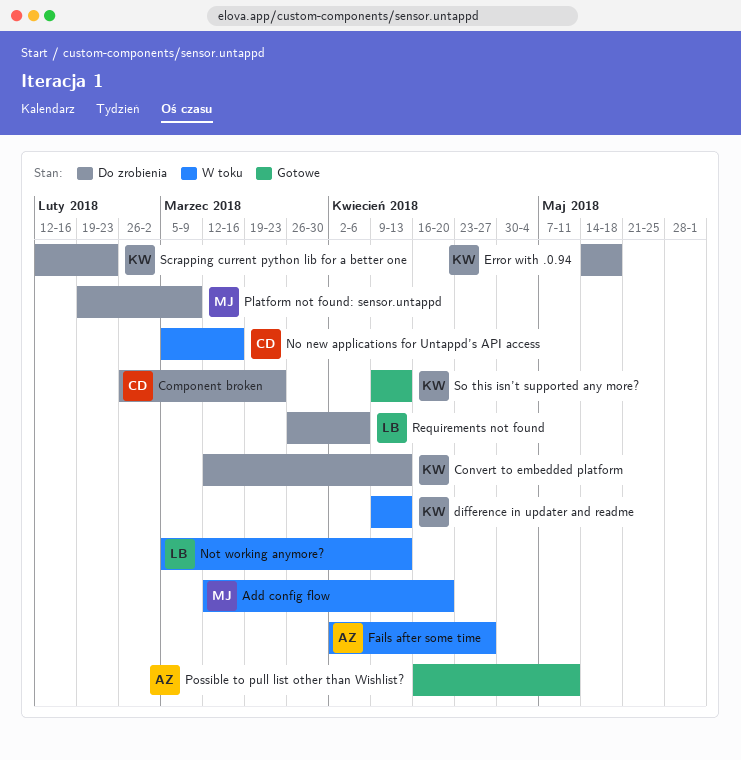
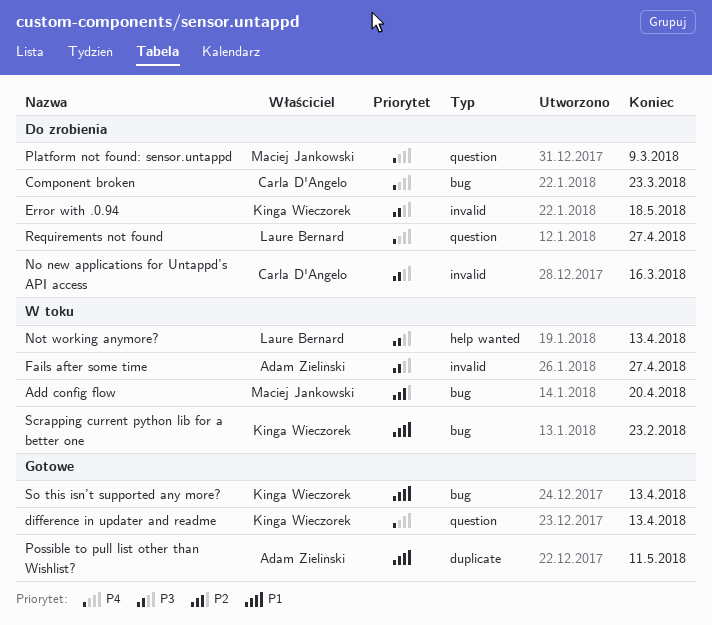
Convert to embedded platform: present -> none
difference in updater and readme, status: W toku -> Gotowe
No new applications for Untappd’s API access, status: W toku -> Do zrobienia
Requirements not found, due: Apr 6 -> Apr 27
Scrapping current python lib for a better one, status: Do zrobienia -> W toku

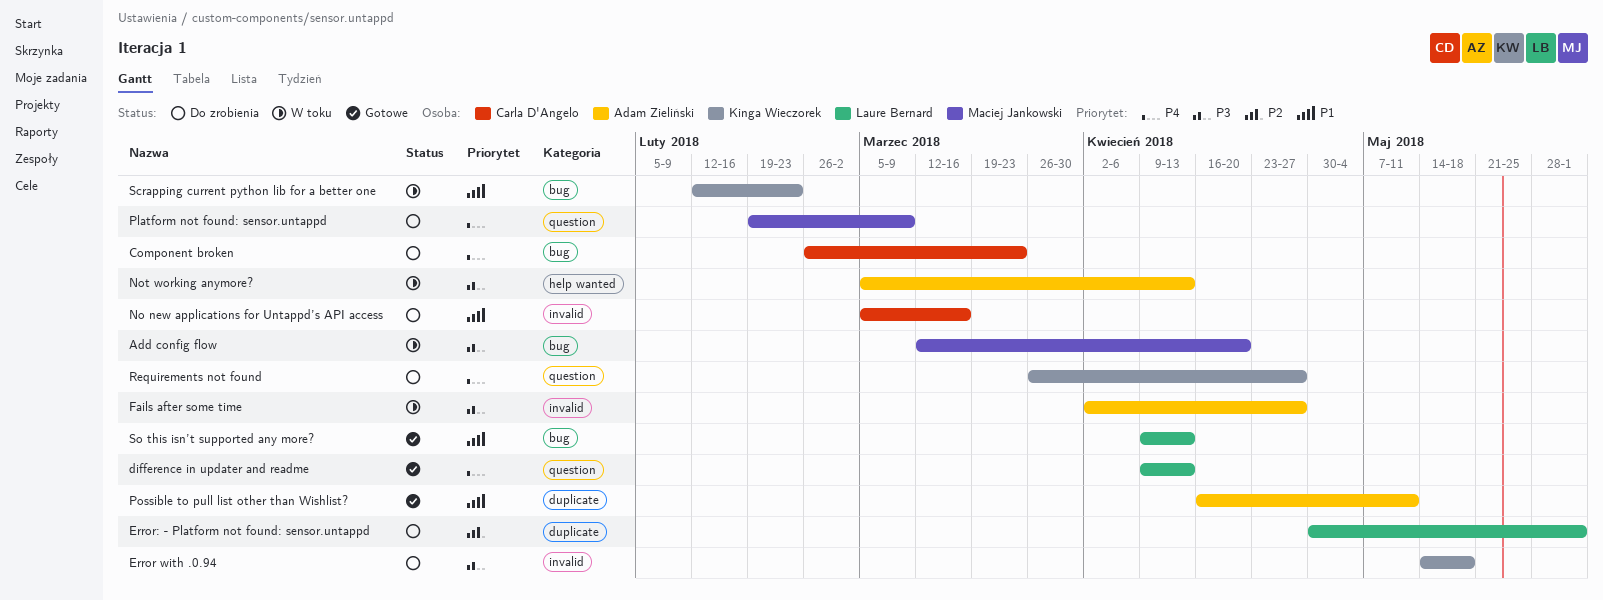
Add config flow, priority: P2 -> P3
difference in updater and readme, owner: Kinga Wieczorek -> Laure Bernard
Error: - Platform not found: sensor.untappd: none -> present
No new applications for Untappd’s API access, priority: P3 -> P1
Not working anymore?, owner: Laure Bernard -> Adam Zieliński
Requirements not found, owner: Laure Bernard -> Kinga Wieczorek
So this isn’t supported any more?, owner: Kinga Wieczorek -> Laure Bernard

